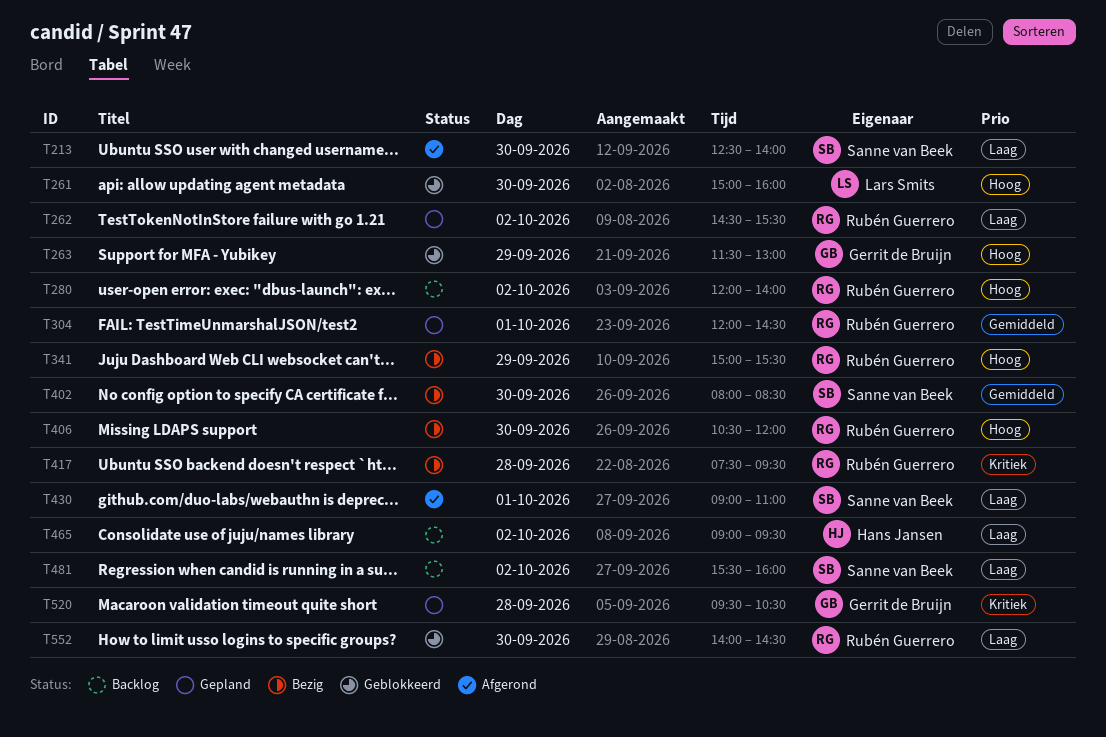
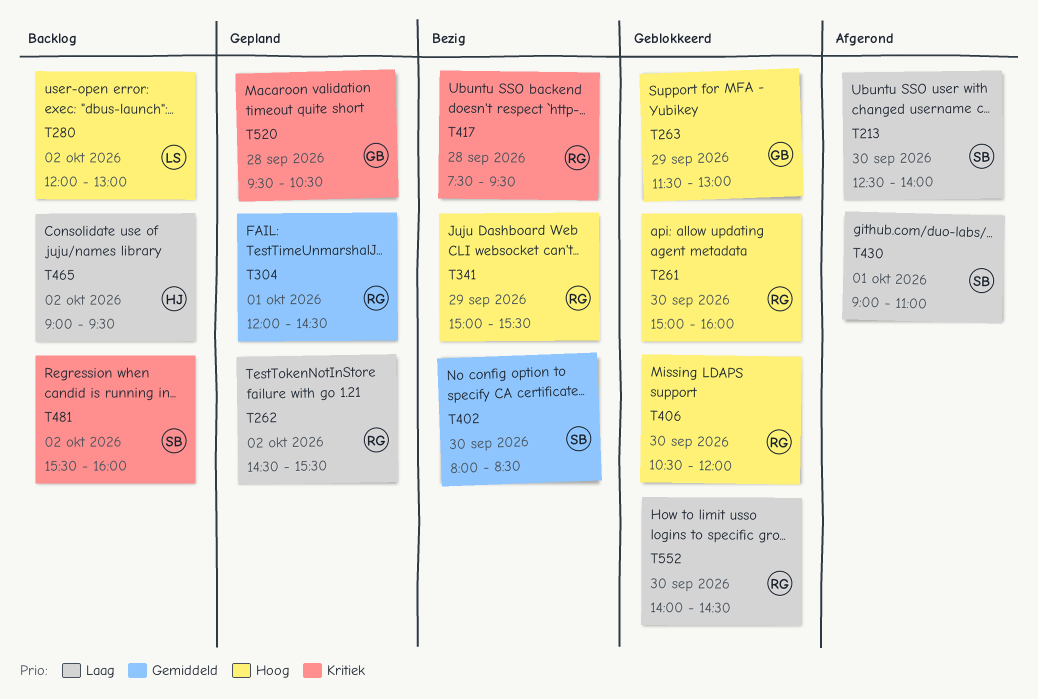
T261, owner: Lars Smits -> Rubén Guerrero
T280, owner: Rubén Guerrero -> Lars Smits
T280, ends: 14:00 -> 13:00
T406, status: Bezig -> Geblokkeerd
T481, priority: Laag -> Kritiek

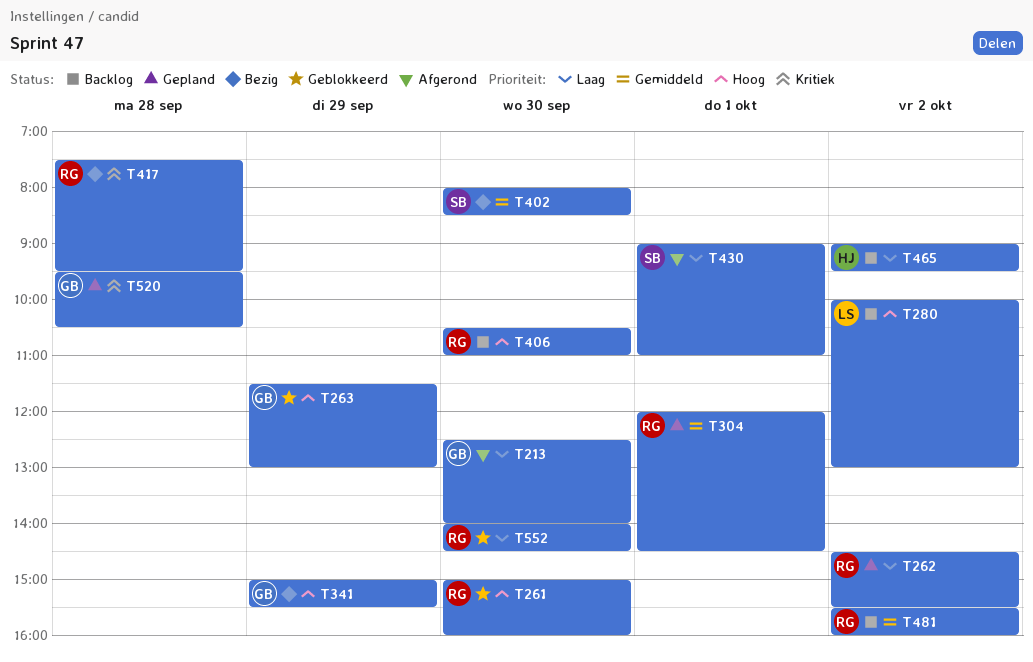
T213, owner: SB -> GB
T280, begins: 12:00 -> 10:00
T341, owner: RG -> GB
T406, status: Geblokkeerd -> Backlog
T406, ends: 12:00 -> 11:00
T481, owner: SB -> RG
T481, priority: Kritiek -> Gemiddeld

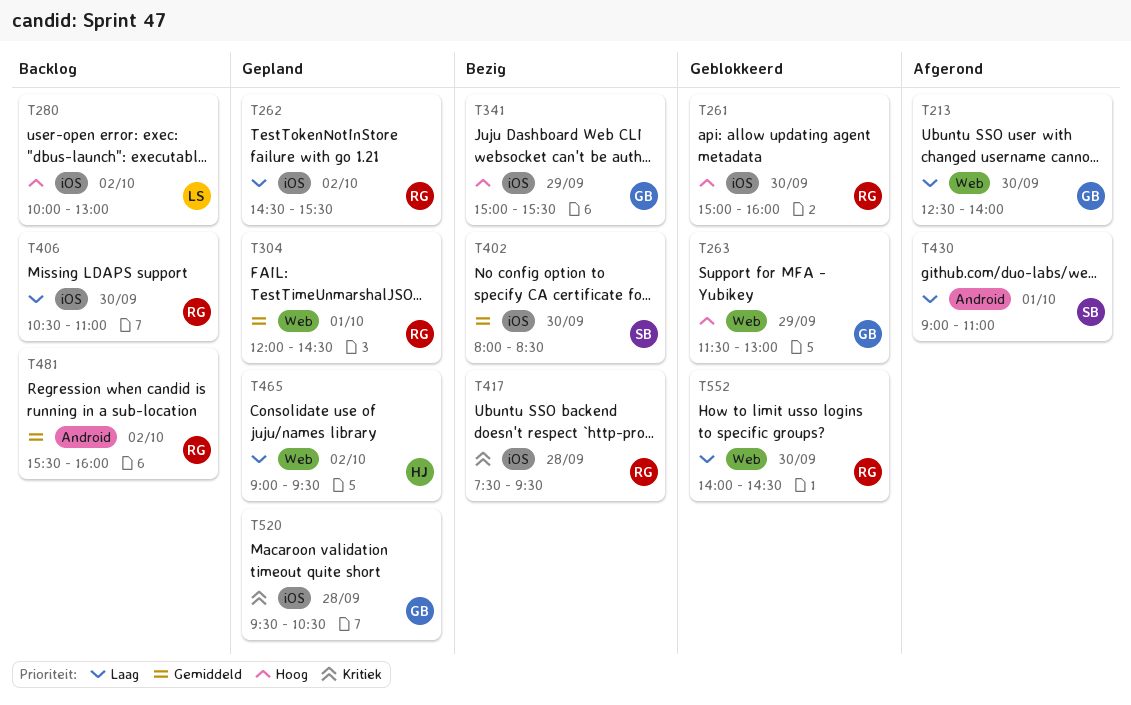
T406, priority: Hoog -> Laag
T465, status: Backlog -> Gepland

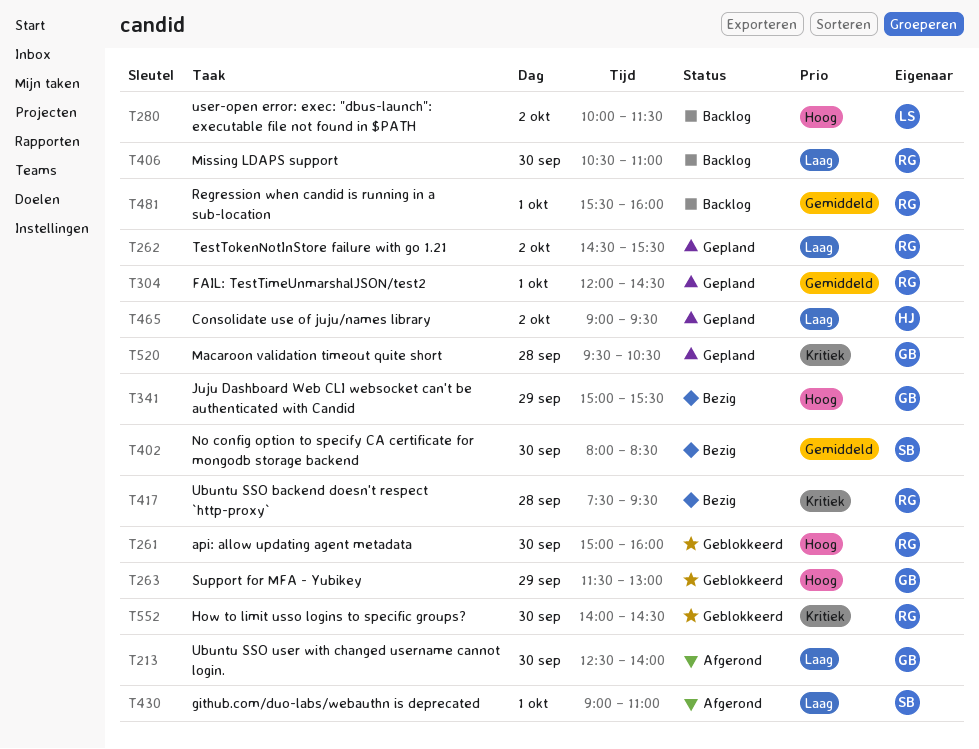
T280, ends: 13:00 -> 11:30
T481, day: Oct 2 -> Oct 1
T552, priority: Laag -> Kritiek

